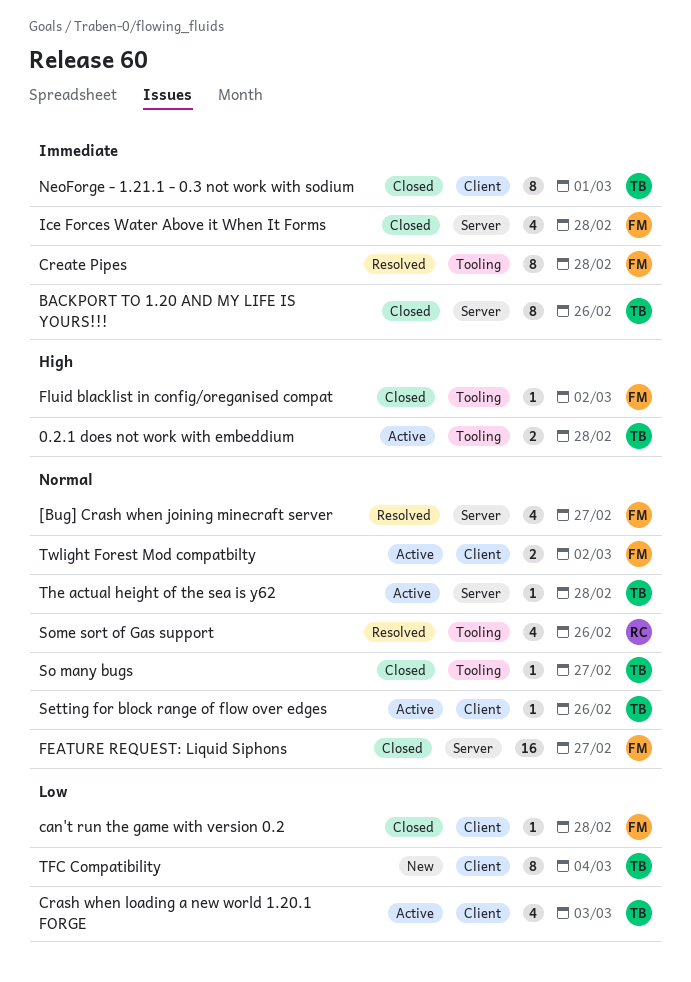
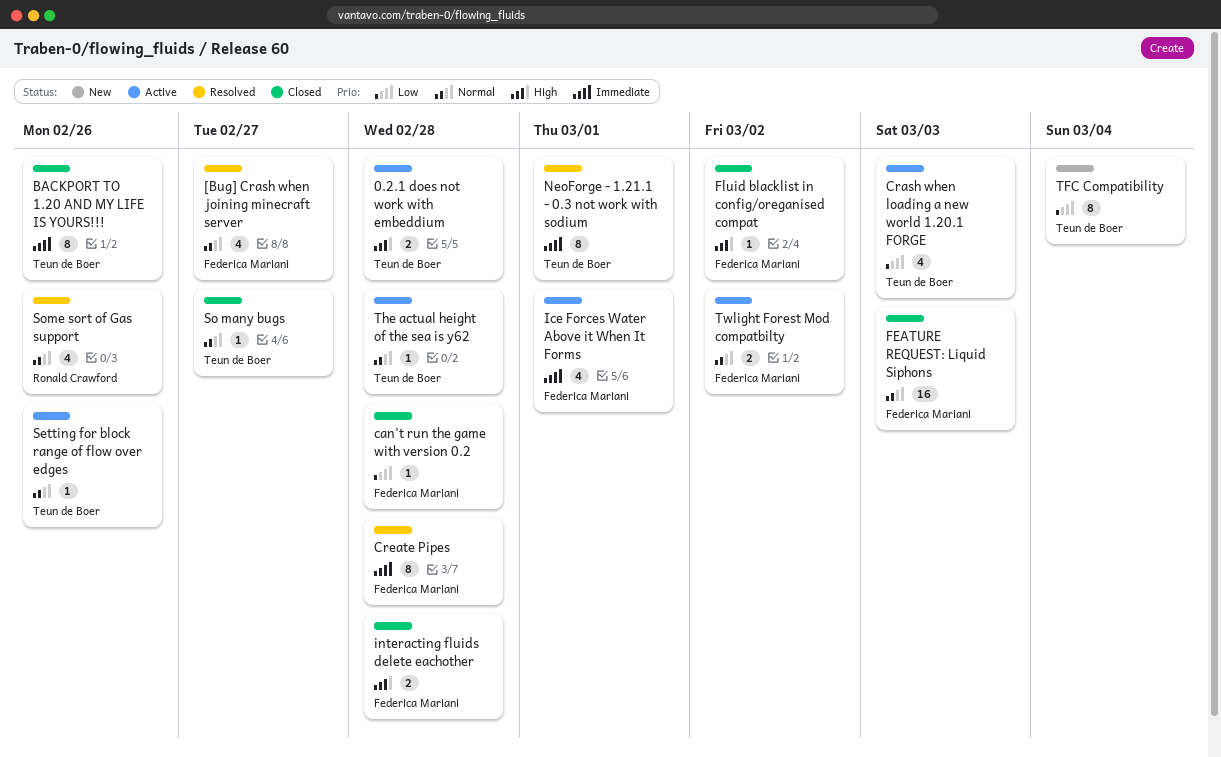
FEATURE REQUEST: Liquid Siphons, due: Feb 27 -> Mar 3
Ice Forces Water Above it When It Forms, status: Closed -> Active
Ice Forces Water Above it When It Forms, due: Feb 28 -> Mar 1
interacting fluids delete eachother: none -> present
NeoForge - 1.21.1 - 0.3 not work with sodium, status: Closed -> Resolved

